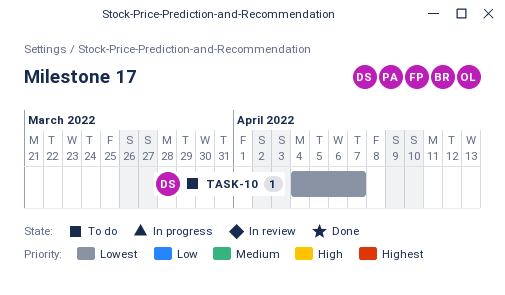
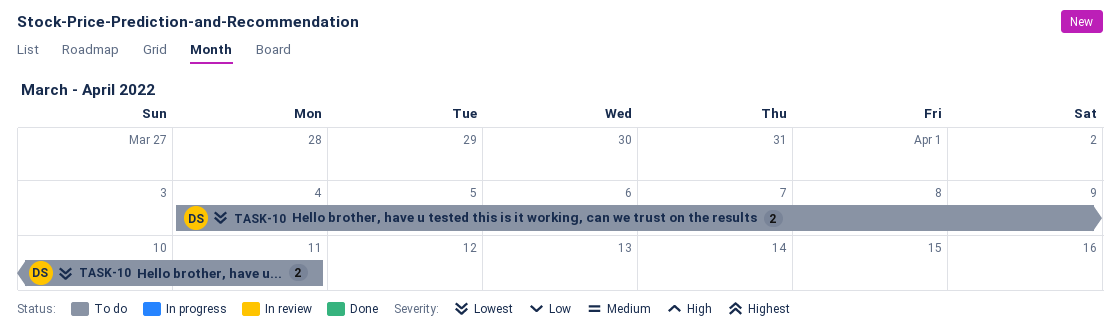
TASK-10, estimate: 1 -> 2
TASK-10, due: Apr 7 -> Apr 11

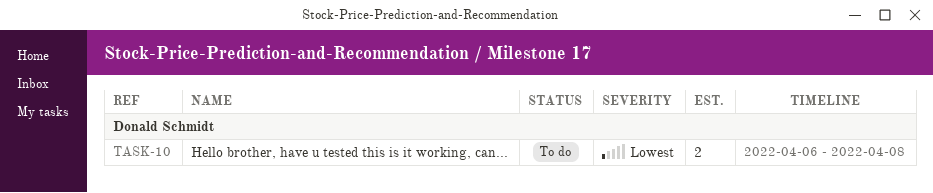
TASK-10, start: Apr 4 -> Apr 6
TASK-10, due: Apr 11 -> Apr 8

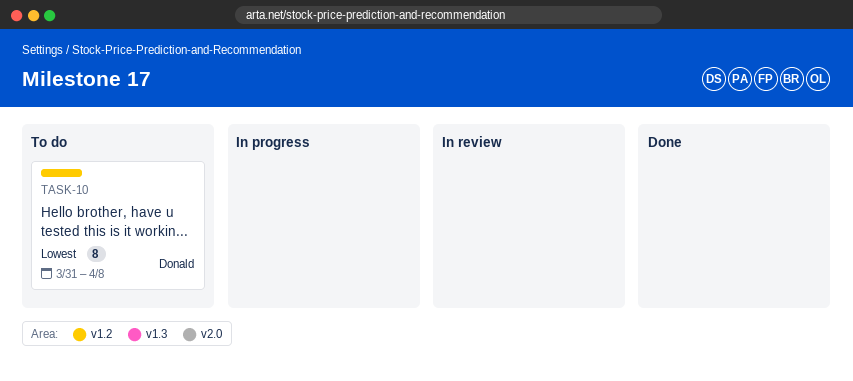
TASK-10, estimate: 2 -> 8
TASK-10, start: Apr 6 -> Mar 31

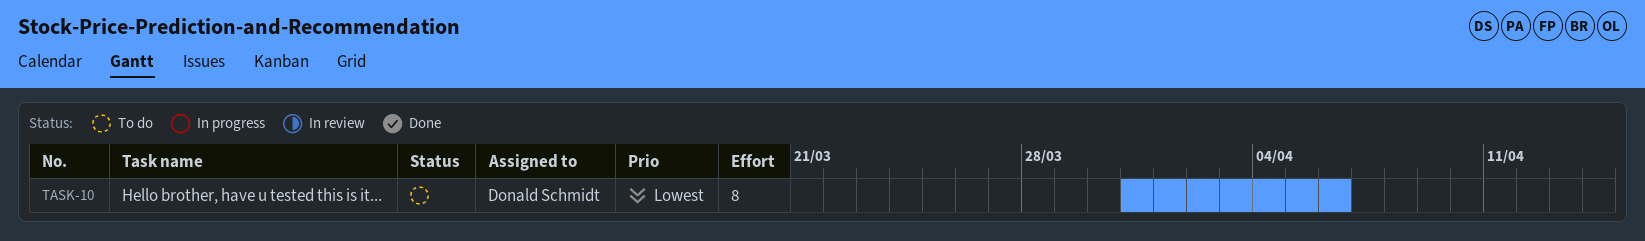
TASK-10, due: Apr 8 -> Apr 6

